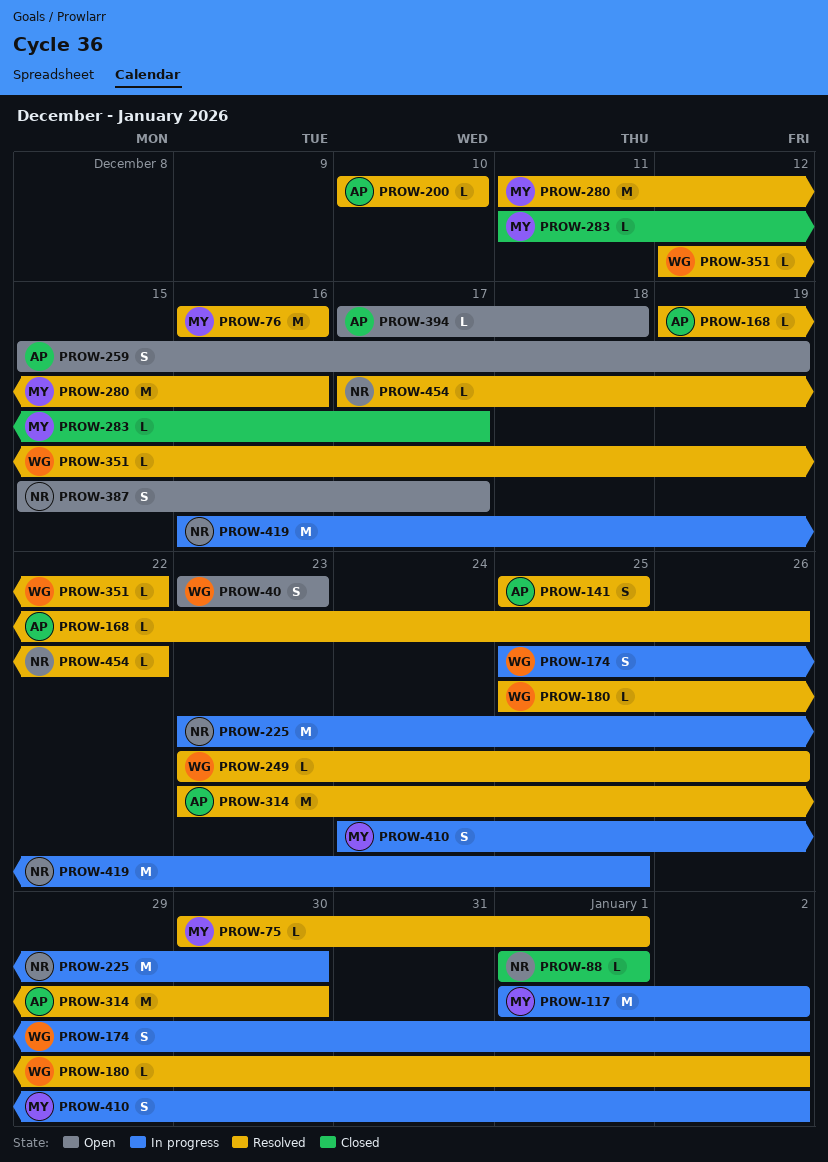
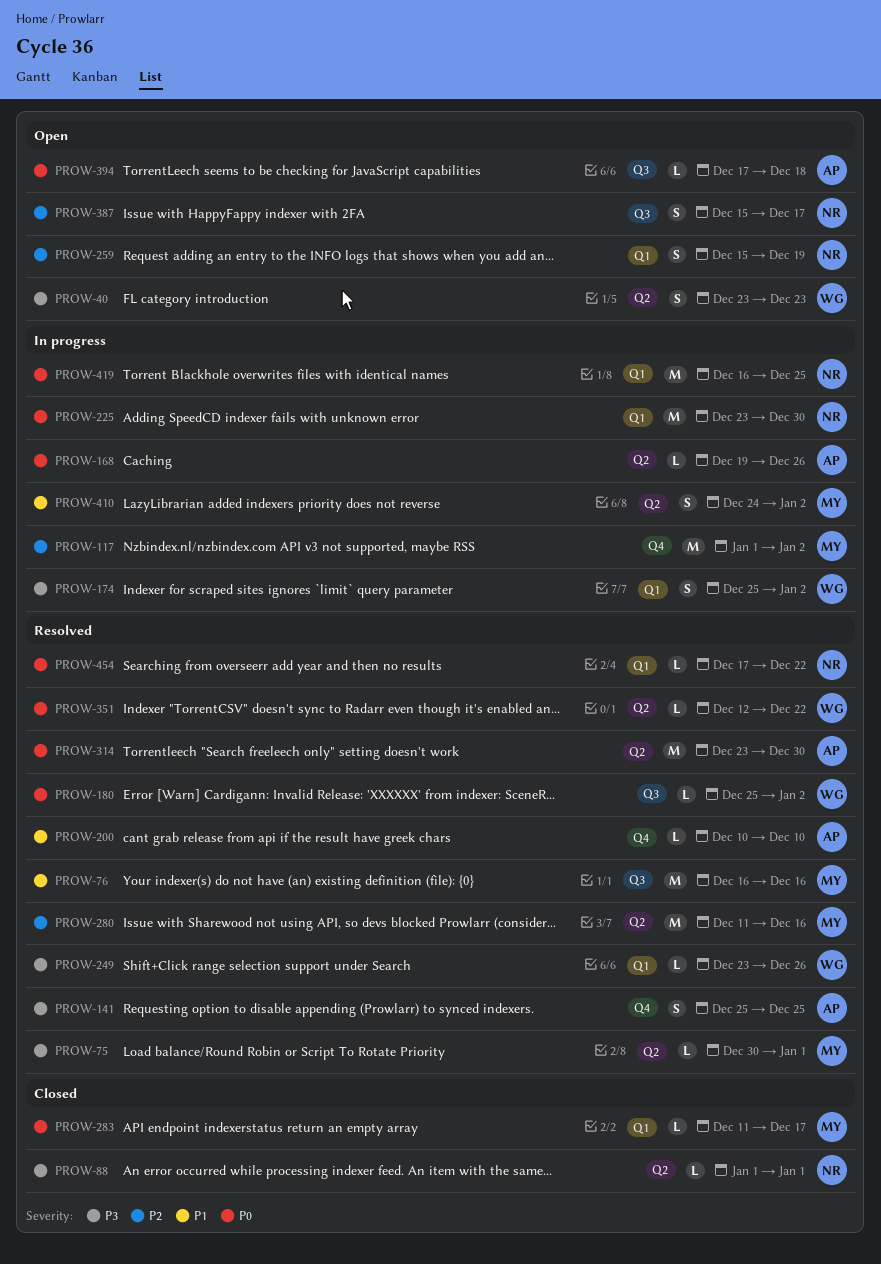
PROW-168, status: Resolved -> In progress
PROW-259, owner: AP -> NR

